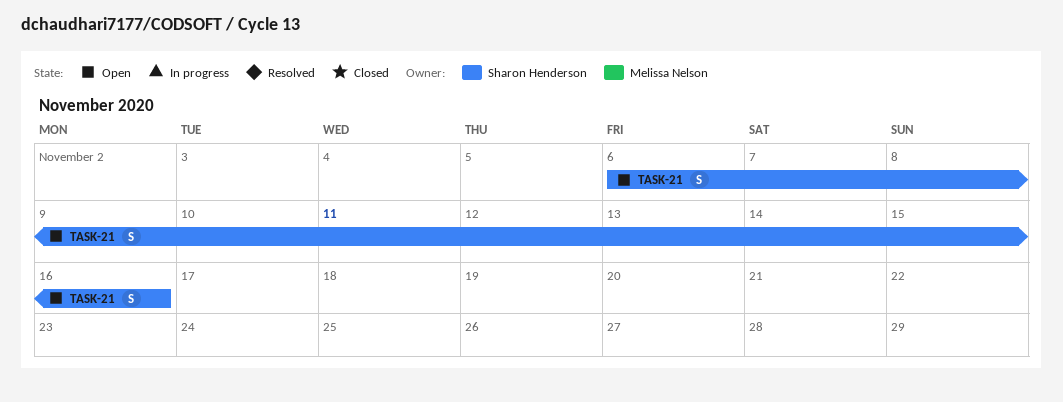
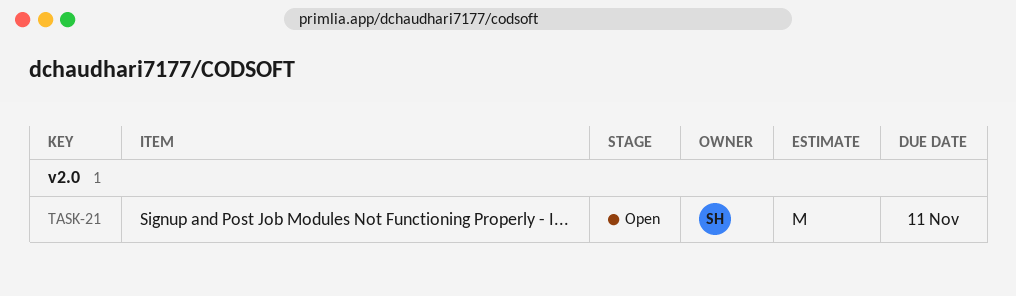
TASK-21, estimate: S -> M
TASK-21, due: Nov 16 -> Nov 11

